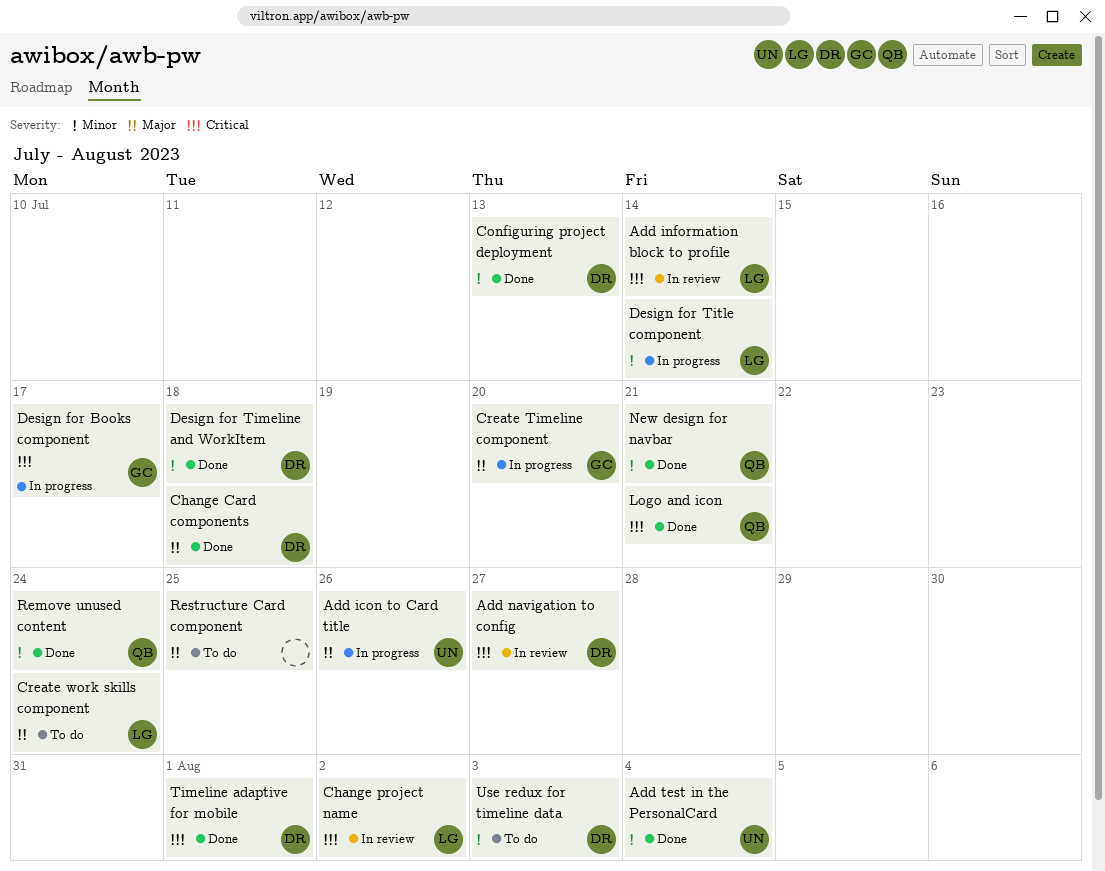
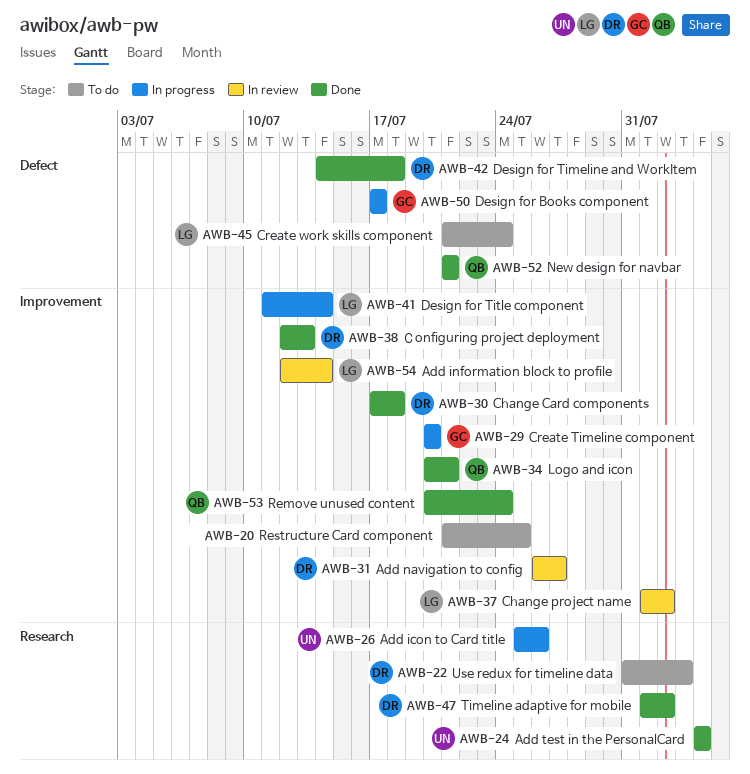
Timeline adaptive for mobile, due: Aug 1 -> Aug 2

